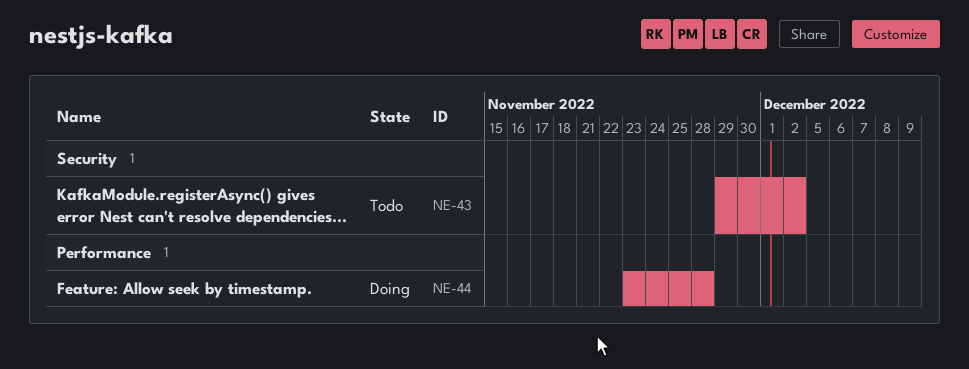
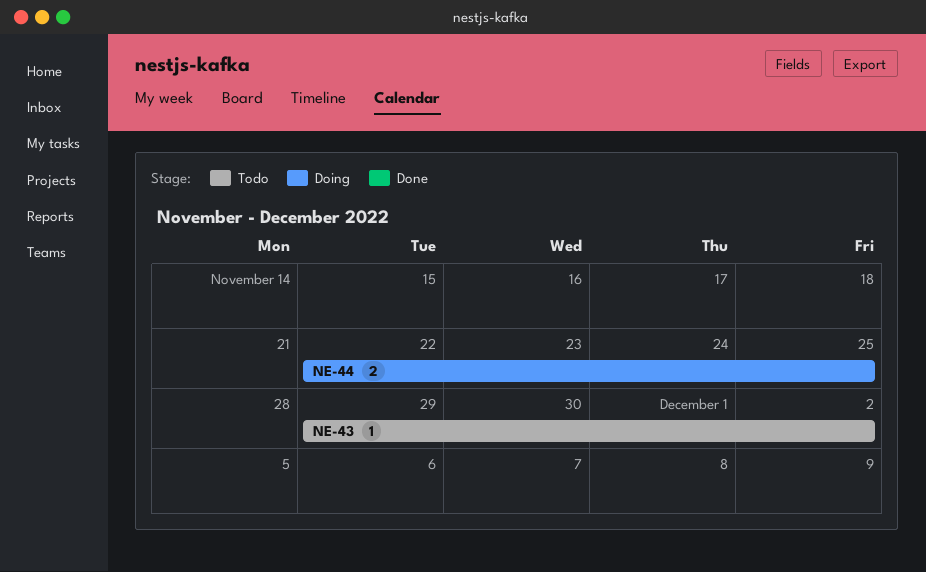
NE-44, start: Nov 23 -> Nov 22
NE-44, due: Nov 28 -> Nov 25

